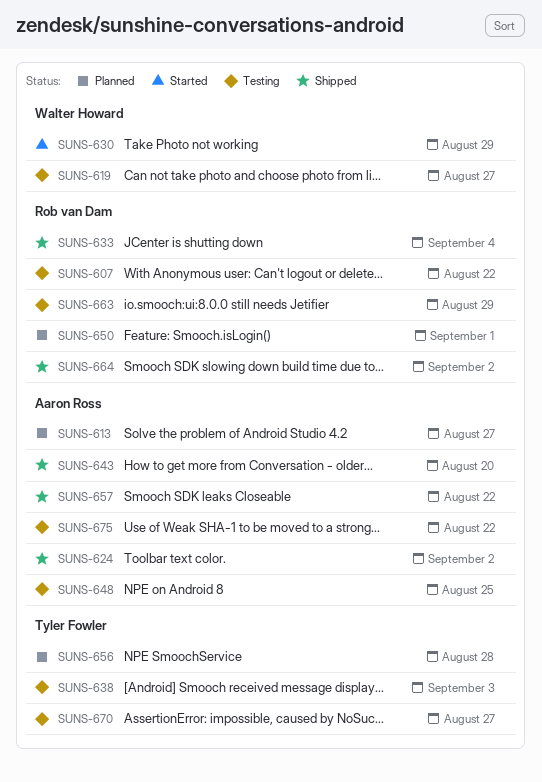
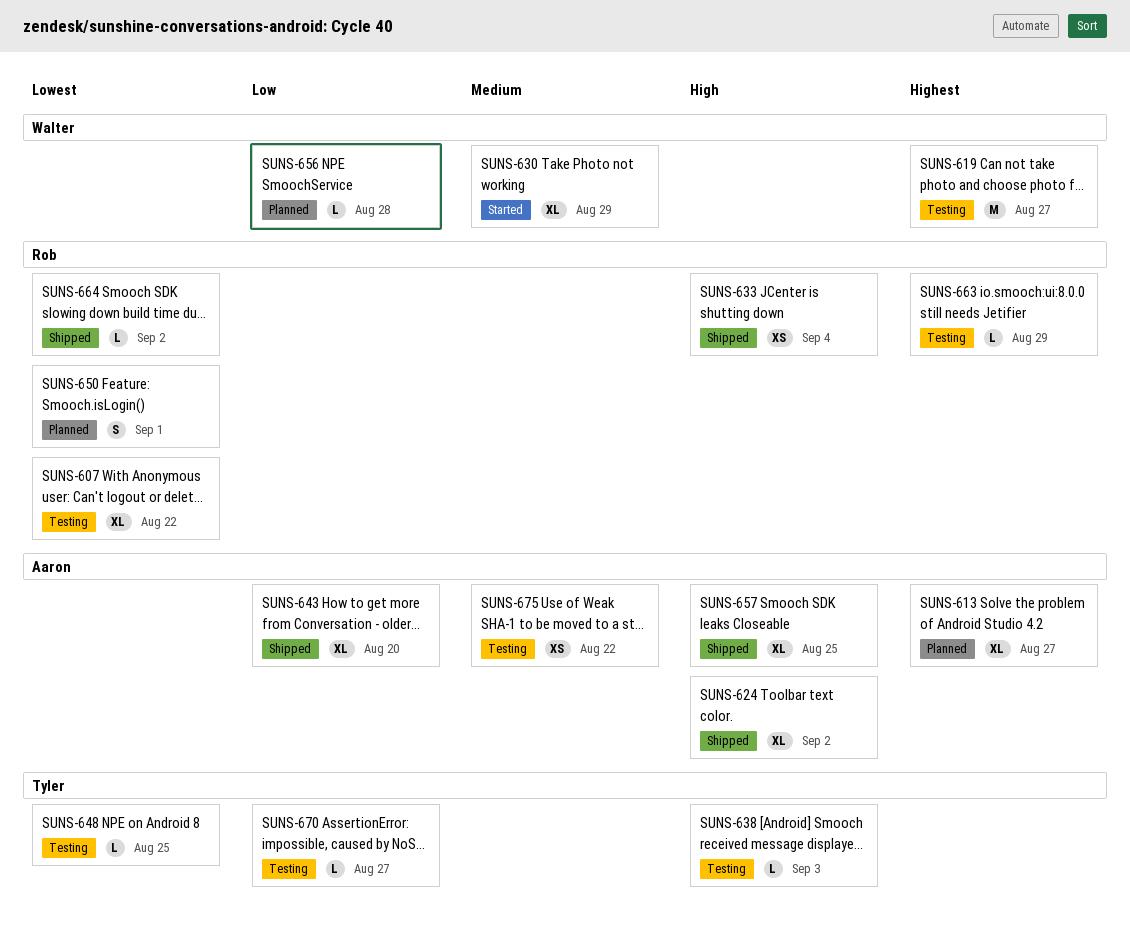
SUNS-648, owner: Aaron Ross -> Tyler Fowler
SUNS-656, owner: Tyler Fowler -> Walter Howard
SUNS-657, due: Aug 22 -> Aug 25

